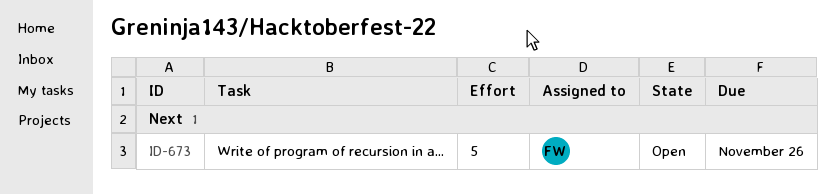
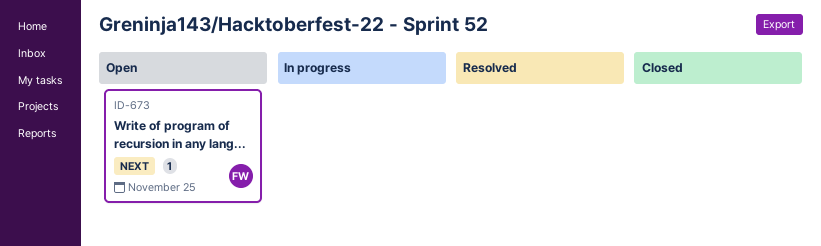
ID-673, estimate: 5 -> 1
ID-673, due: Nov 26 -> Nov 25

